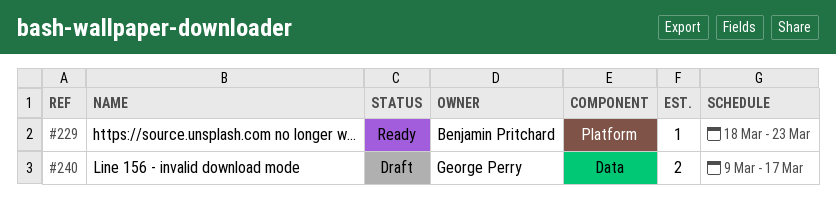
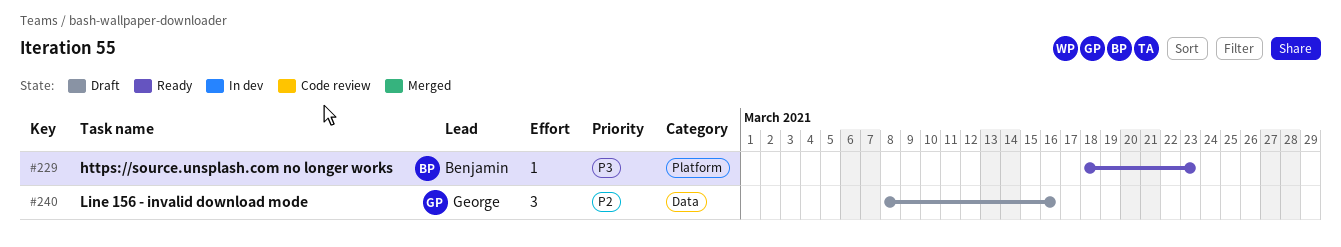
#240, estimate: 2 -> 3
#240, start: Mar 9 -> Mar 8
#240, due: Mar 17 -> Mar 16

